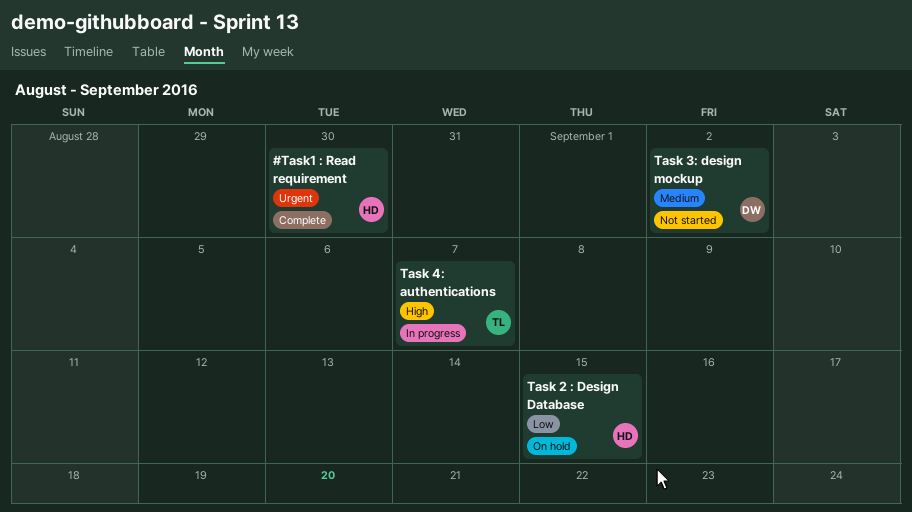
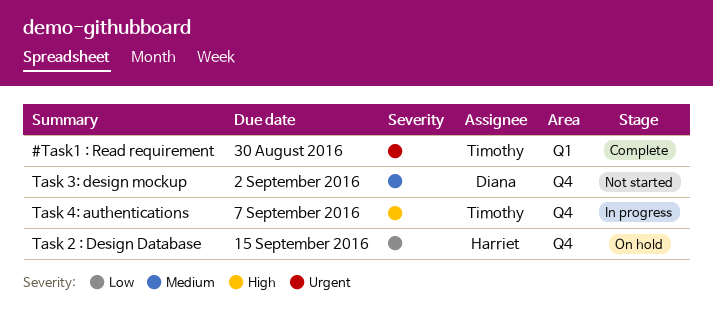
#Task1 : Read requirement, owner: Harriet -> Timothy

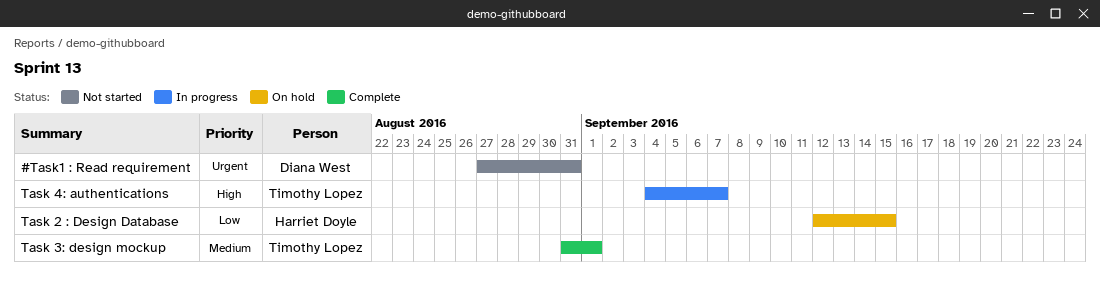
#Task1 : Read requirement, status: Complete -> Not started
#Task1 : Read requirement, owner: Timothy Lopez -> Diana West
#Task1 : Read requirement, due: Aug 30 -> Aug 31
Task 3: design mockup, status: Not started -> Complete
Task 3: design mockup, owner: Diana West -> Timothy Lopez
Task 3: design mockup, due: Sep 2 -> Sep 1

